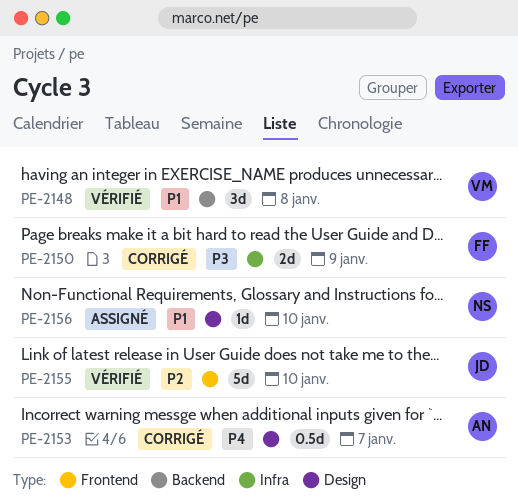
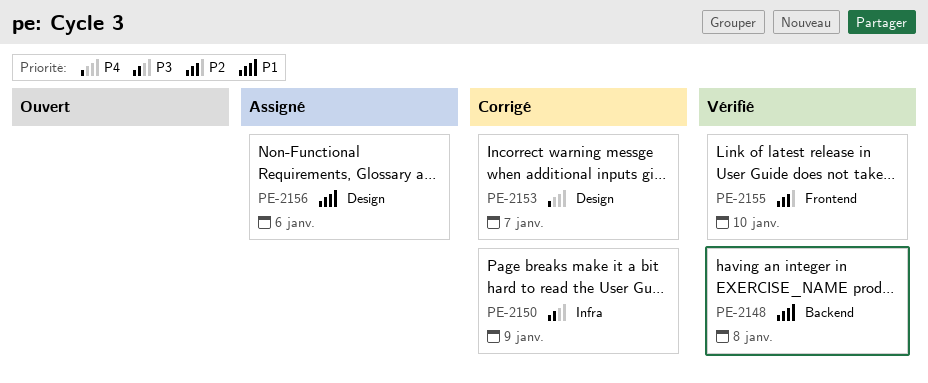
PE-2156, due: Jan 10 -> Jan 6

